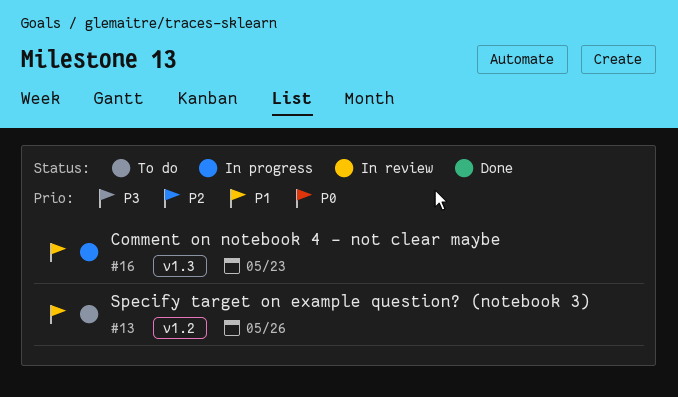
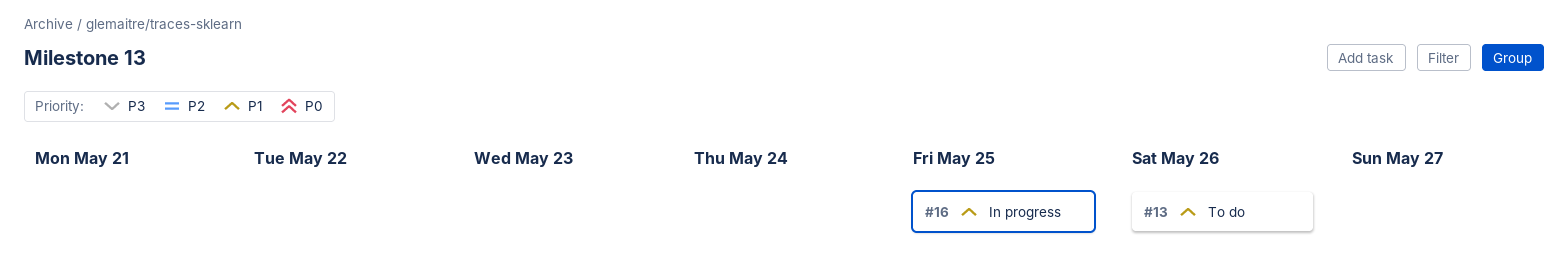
#16, due: May 23 -> May 25

